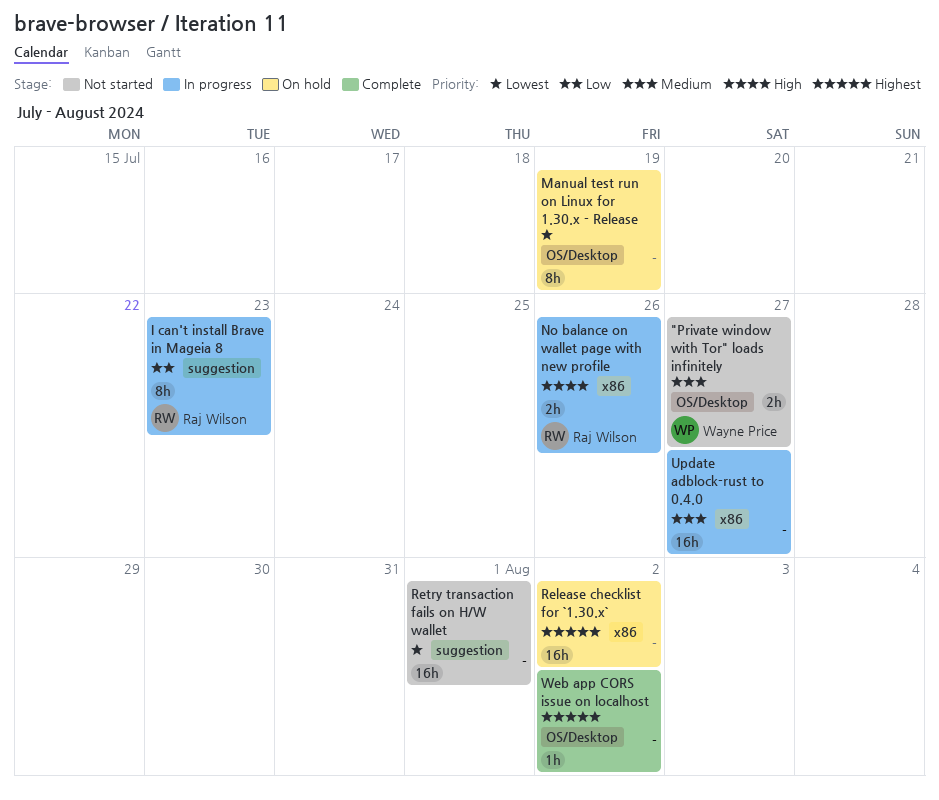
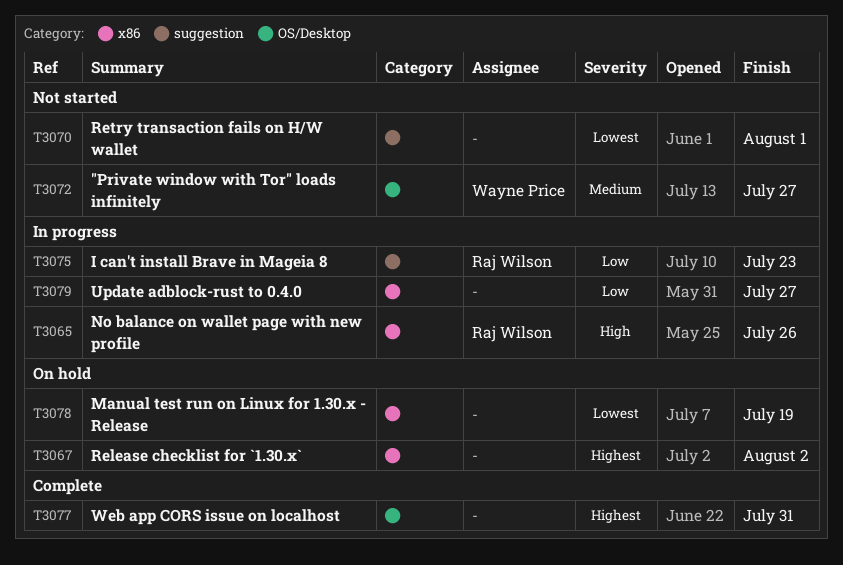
Manual test run on Linux for 1.30.x - Release, label: OS/Desktop -> x86
Update adblock-rust to 0.4.0, priority: Medium -> Low
Web app CORS issue on localhost, due: Aug 2 -> Jul 31

